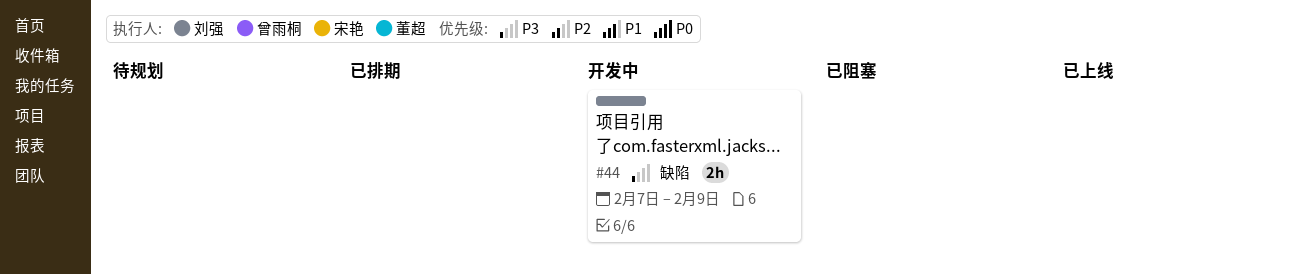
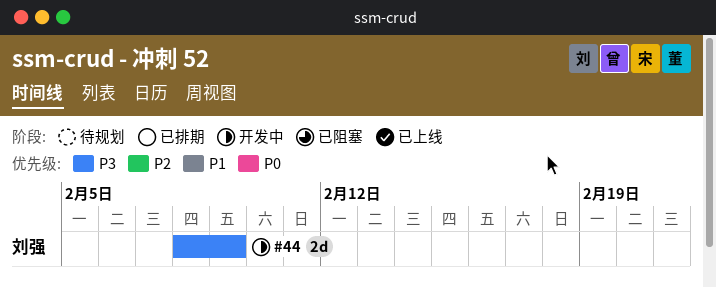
#44, estimate: 2h -> 2d
#44, start: Feb 7 -> Feb 8

